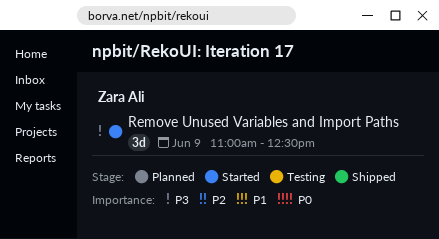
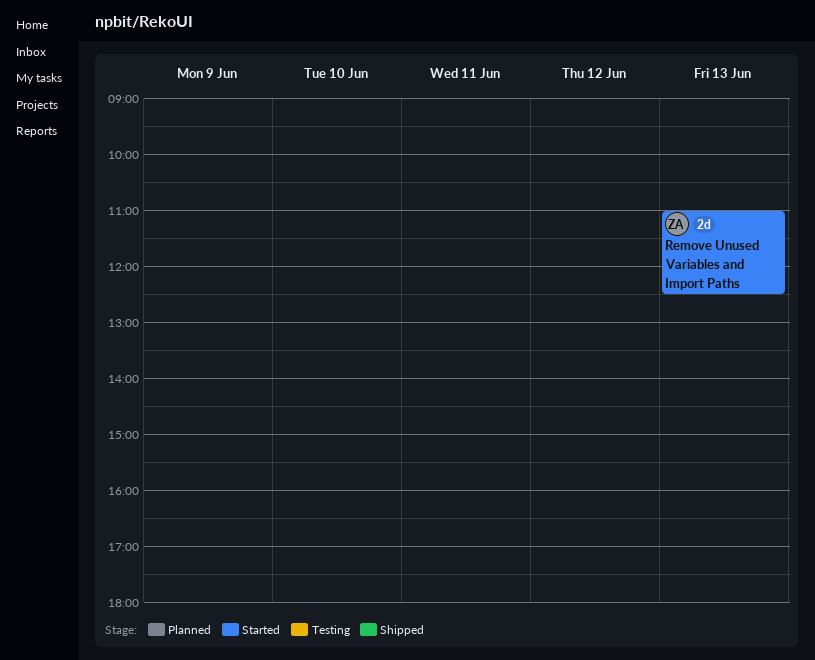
Remove Unused Variables and Import Paths, estimate: 3d -> 2d
Remove Unused Variables and Import Paths, day: Jun 9 -> Jun 13

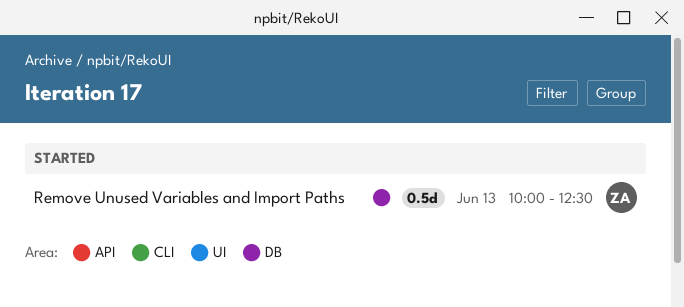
Remove Unused Variables and Import Paths, estimate: 2d -> 0.5d
Remove Unused Variables and Import Paths, begins: 11:00 -> 10:00

